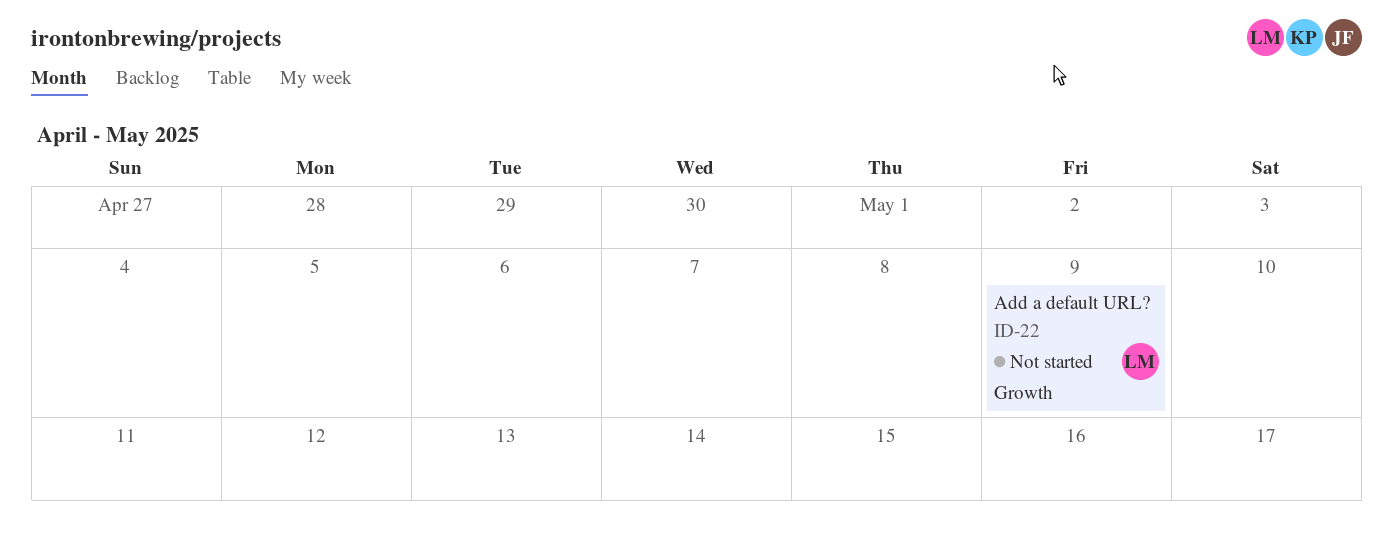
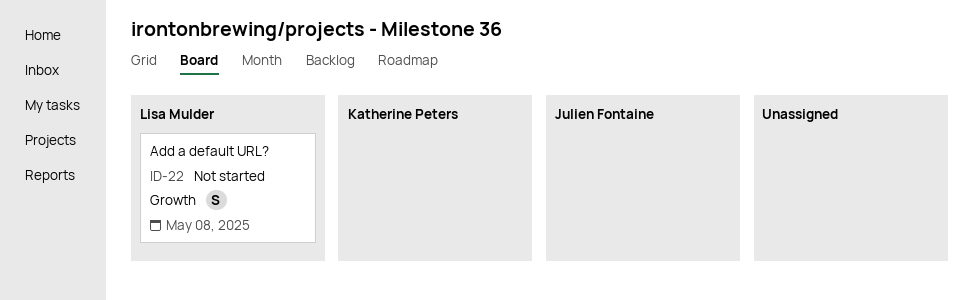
ID-22, due: May 9 -> May 8

